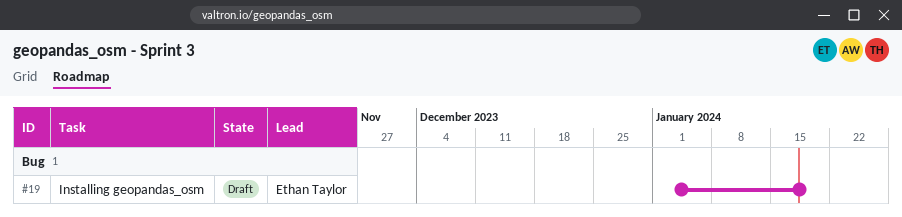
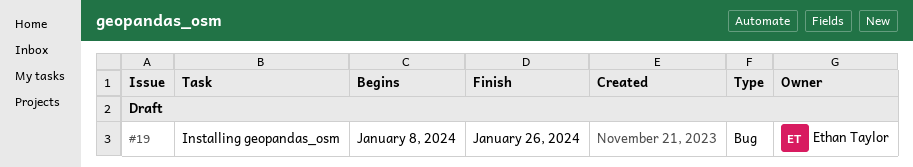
#19, start: Jan 1 -> Jan 8
#19, due: Jan 19 -> Jan 26

